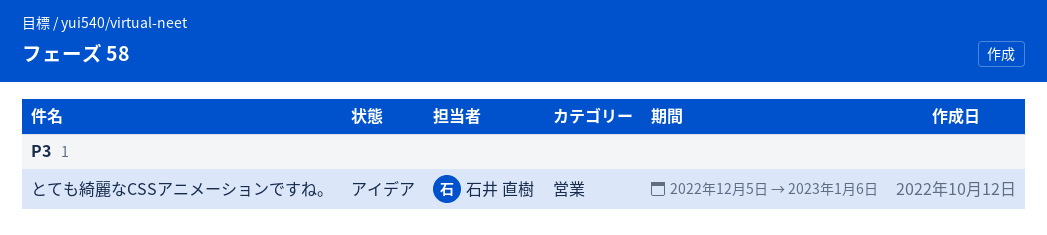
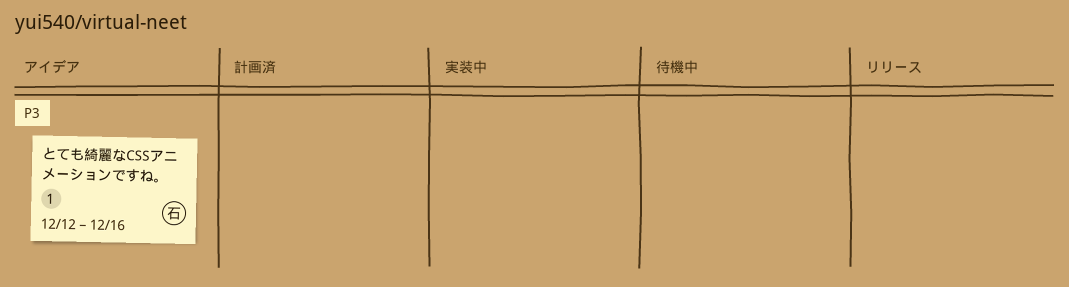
とても綺麗なCSSアニメーションですね。, start: Dec 5 -> Dec 12
とても綺麗なCSSアニメーションですね。, due: Jan 6 -> Dec 16

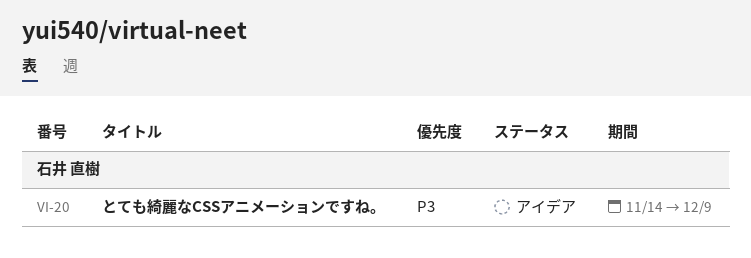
とても綺麗なCSSアニメーションですね。, start: Dec 12 -> Nov 14
とても綺麗なCSSアニメーションですね。, due: Dec 16 -> Dec 9

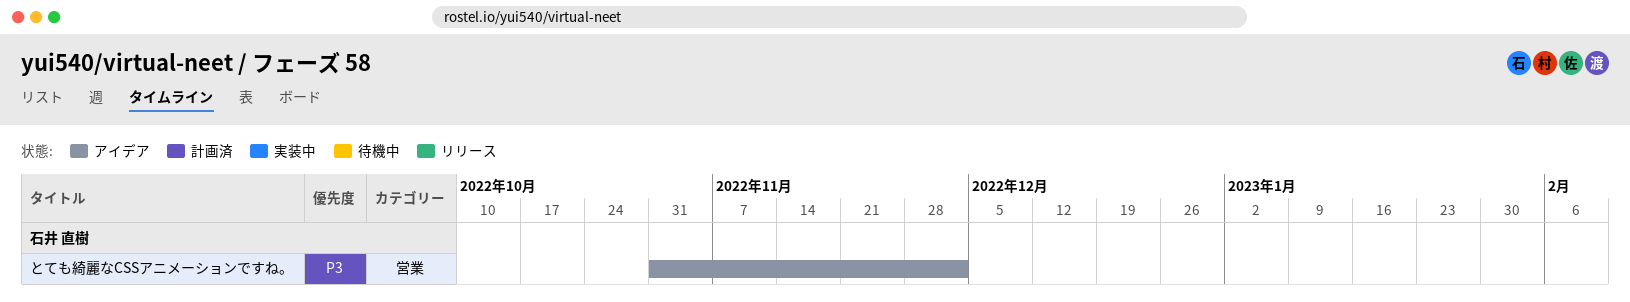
とても綺麗なCSSアニメーションですね。, start: Nov 14 -> Oct 31
とても綺麗なCSSアニメーションですね。, due: Dec 9 -> Dec 2

